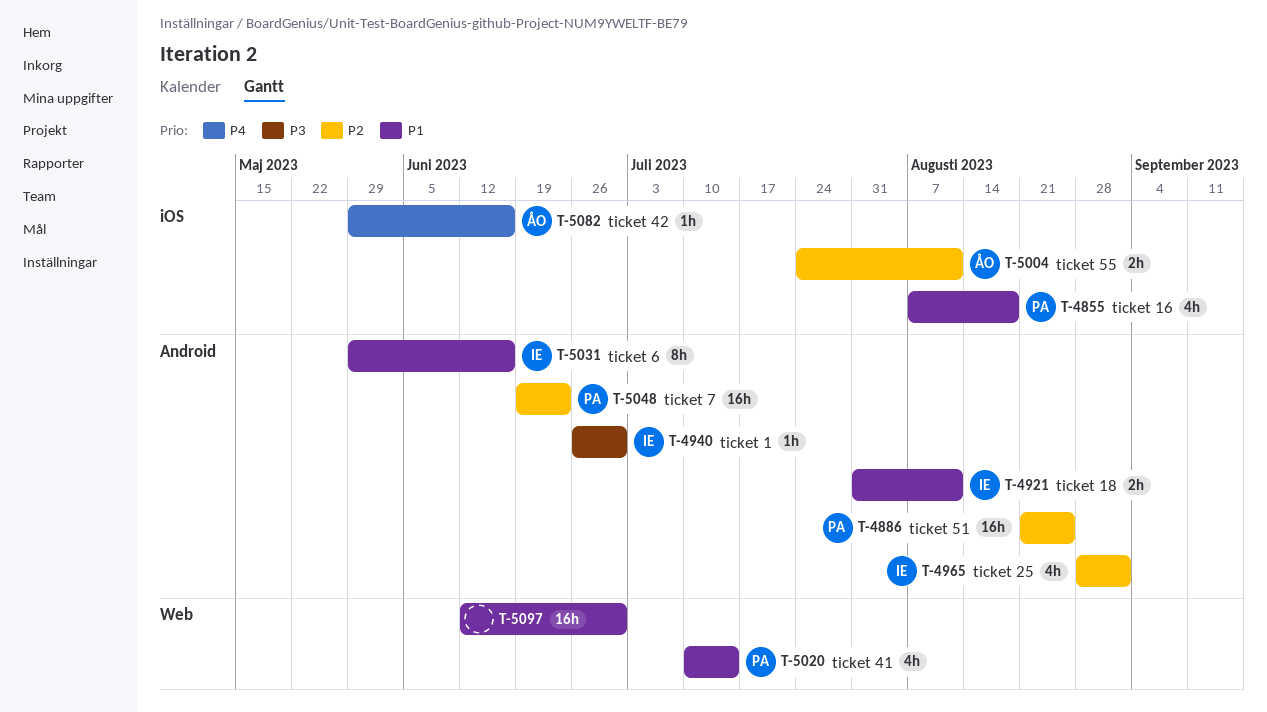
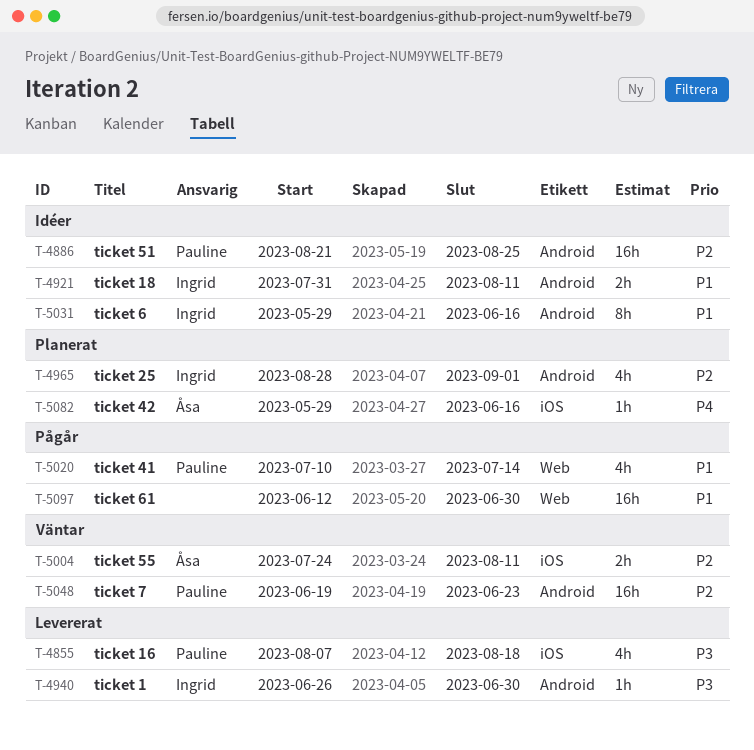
T-4855, priority: P1 -> P3

